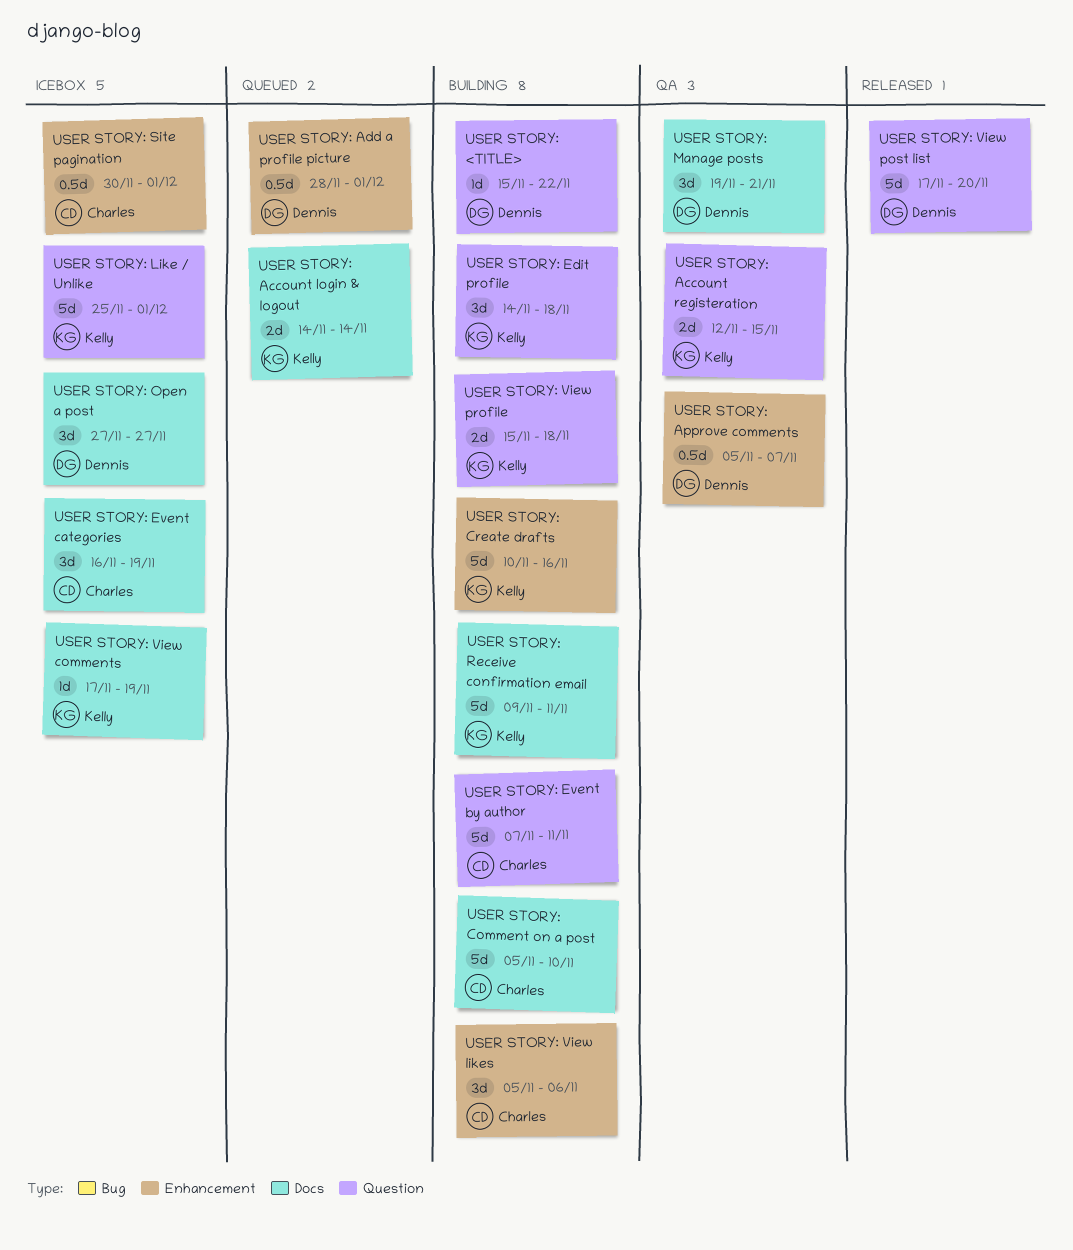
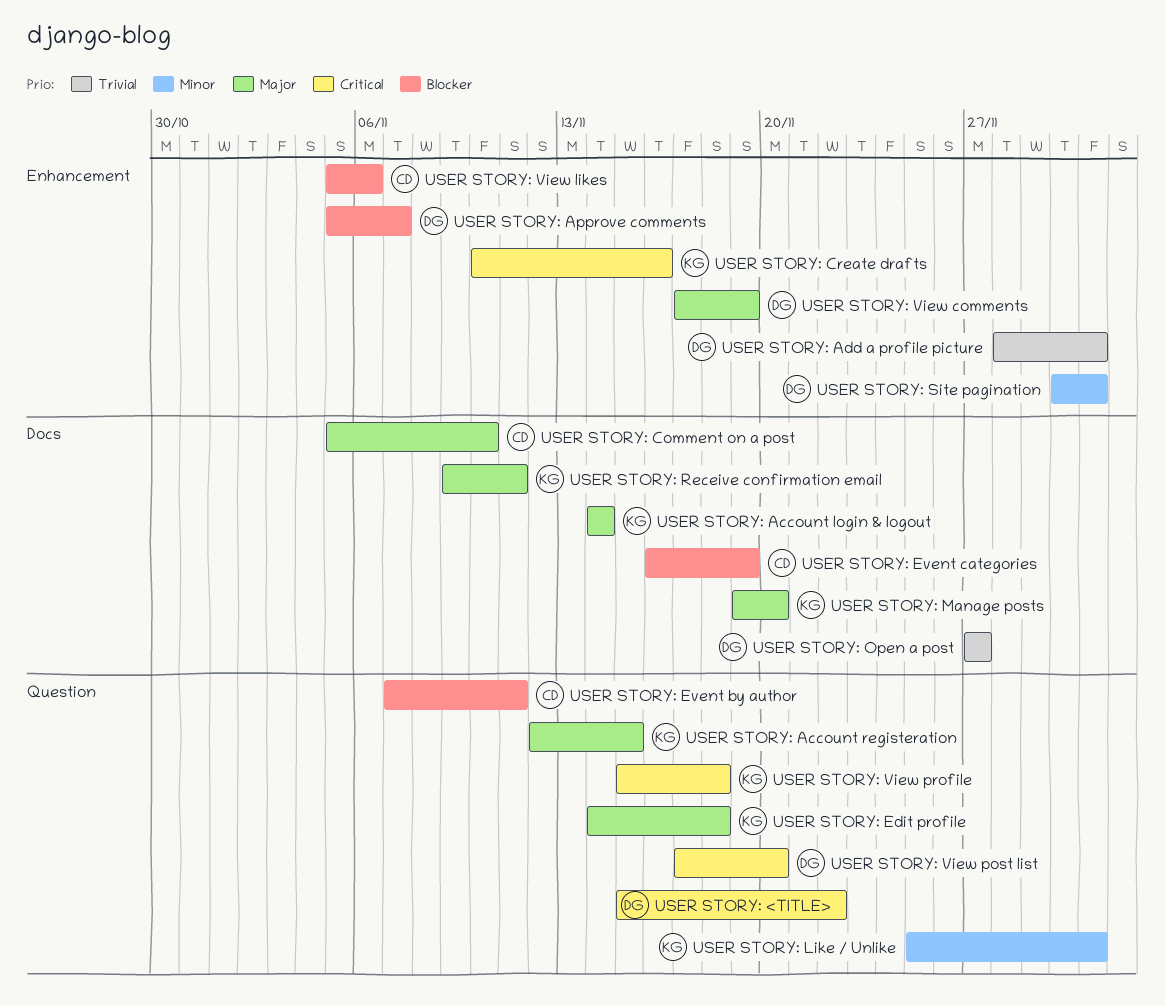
USER STORY: Manage posts, owner: Dennis -> Kelly
USER STORY: Manage posts, due: Nov 21 -> Nov 20
USER STORY: Site pagination, owner: Charles -> Dennis
USER STORY: View comments, owner: Kelly -> Dennis
USER STORY: View comments, label: Docs -> Enhancement

